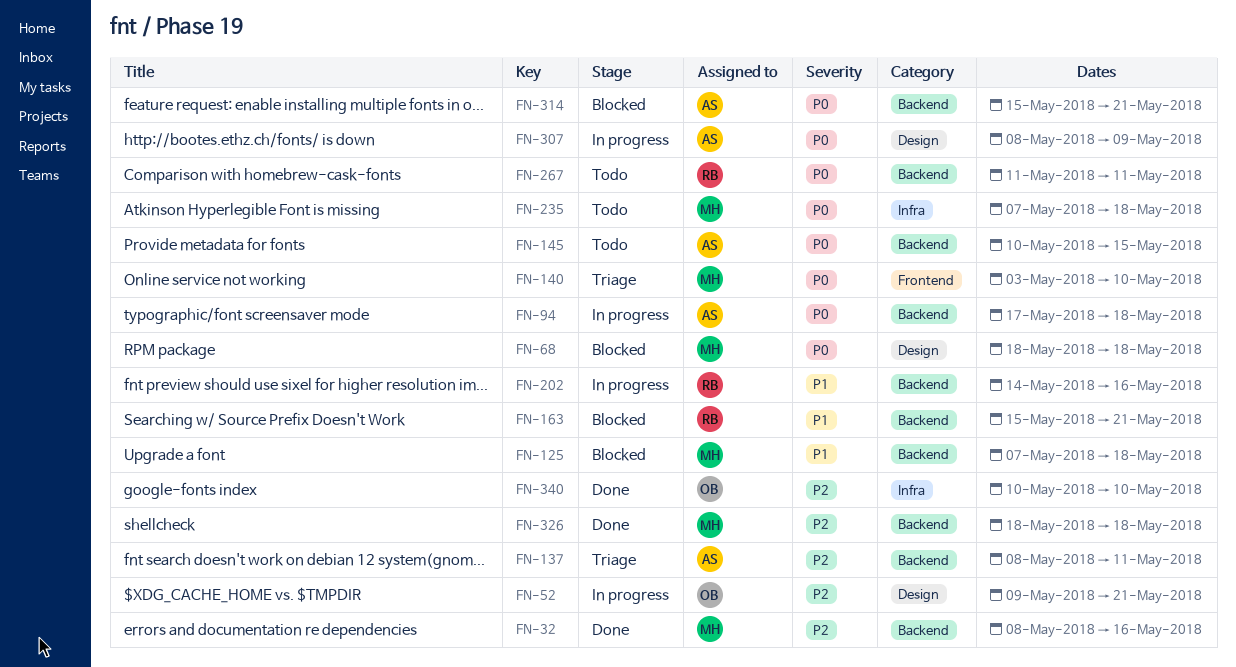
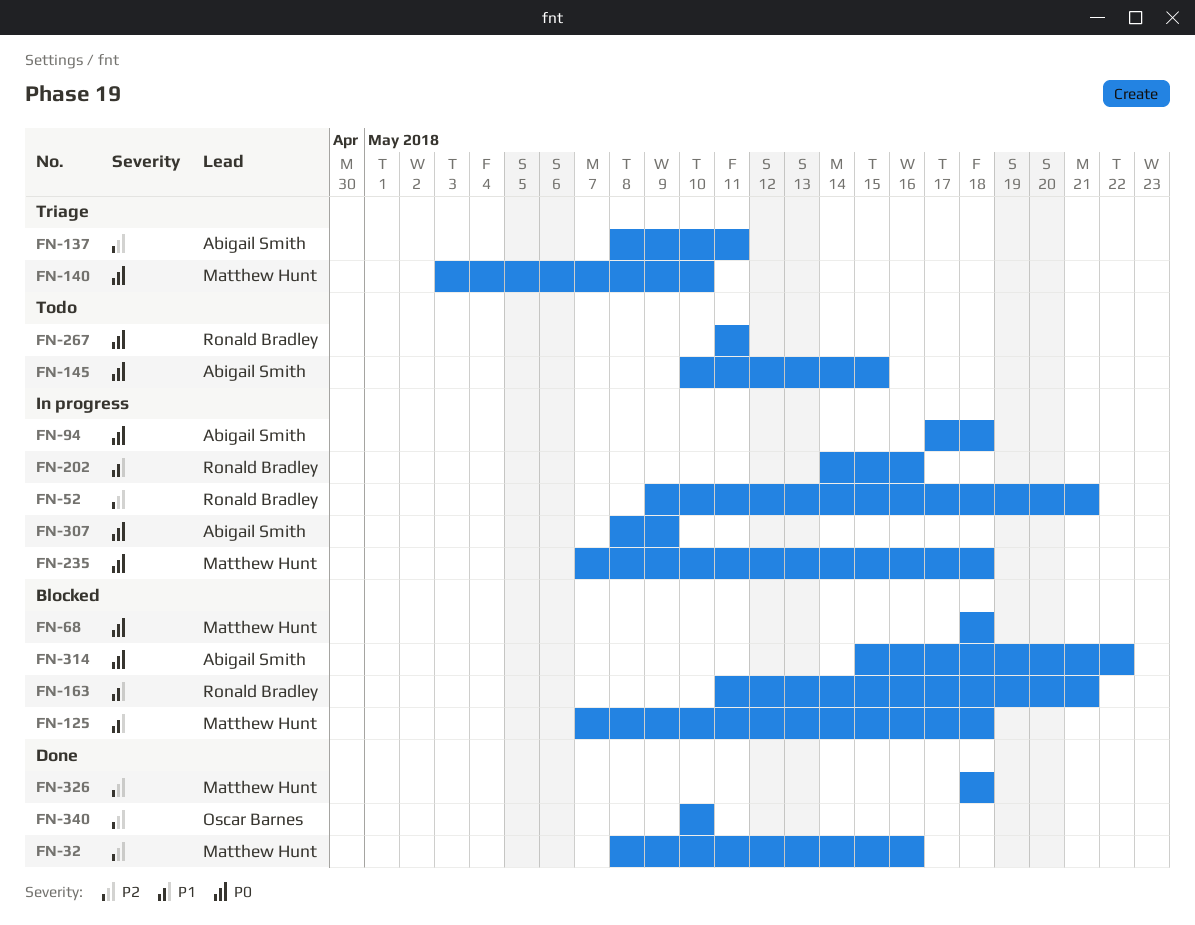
FN-52, owner: Oscar Barnes -> Ronald Bradley
FN-163, start: May 15 -> May 11
FN-235, status: Todo -> In progress
FN-314, due: May 21 -> May 22

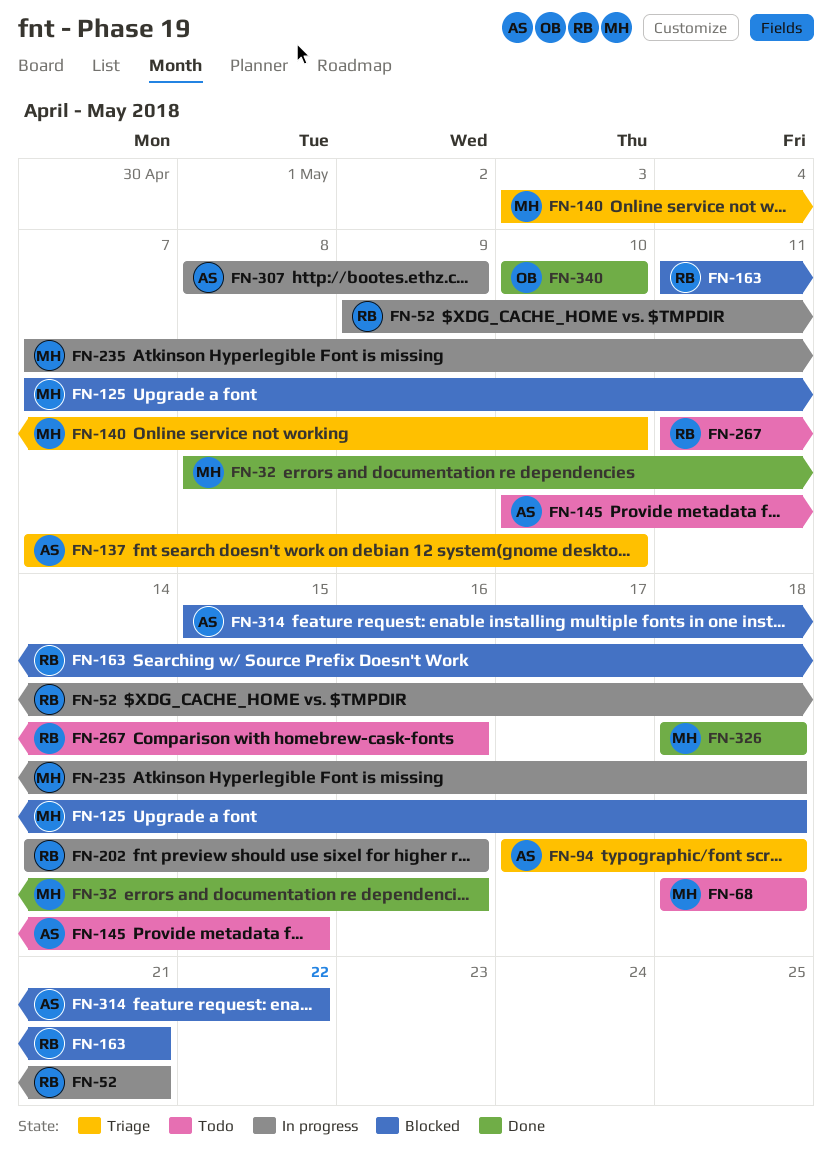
FN-68, status: Blocked -> Todo
FN-94, status: In progress -> Triage
FN-137, start: May 8 -> May 7
FN-137, due: May 11 -> May 10
FN-267, due: May 11 -> May 16

